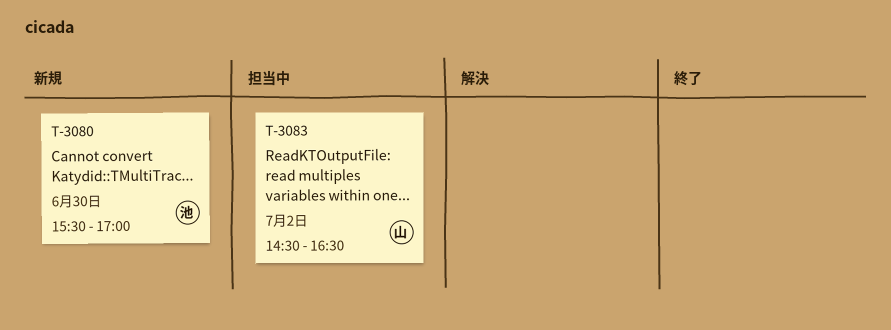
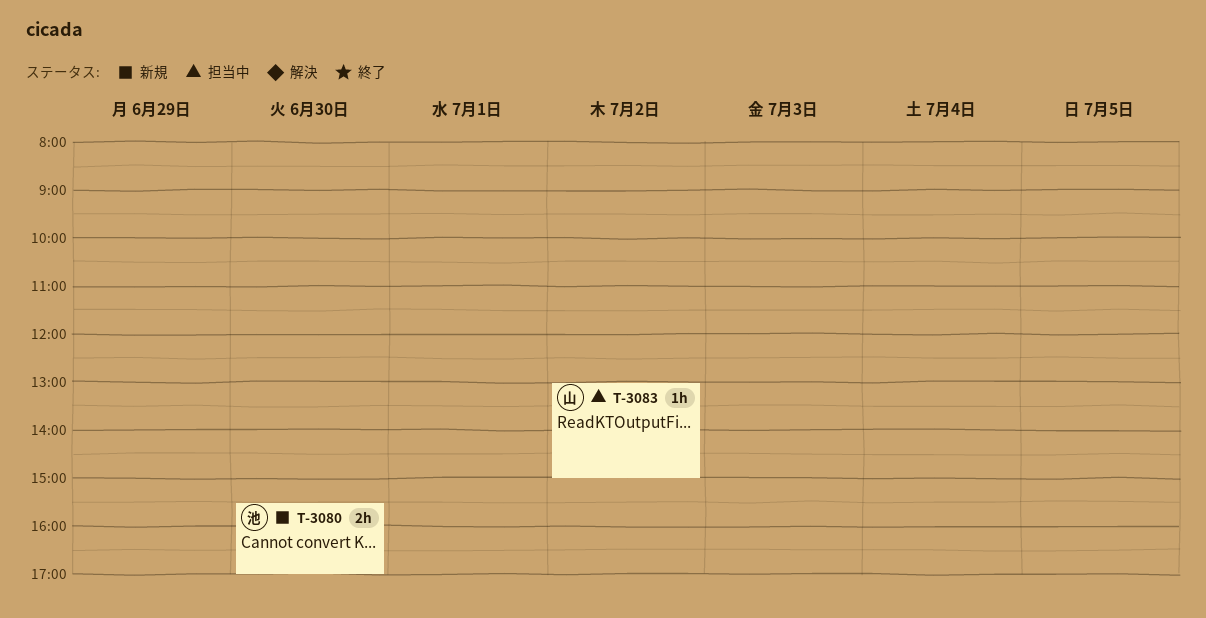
T-3083, begins: 14:30 -> 13:00
T-3083, ends: 16:30 -> 15:00

